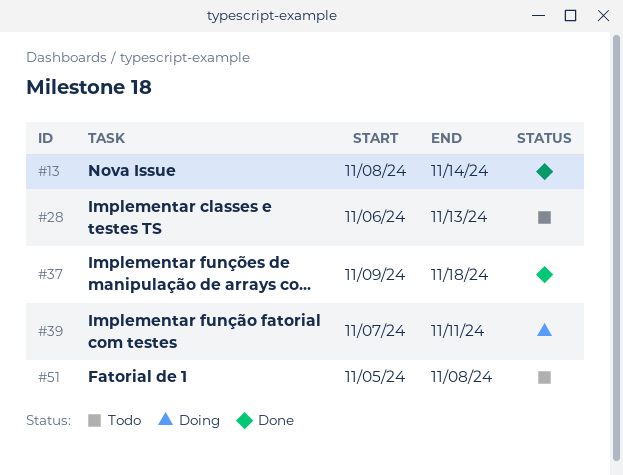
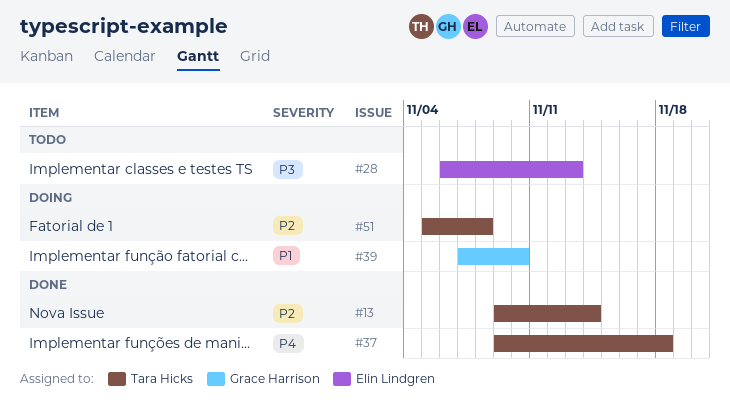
#13, start: Nov 8 -> Nov 9
#39, due: Nov 11 -> Nov 10
#51, status: Todo -> Doing

